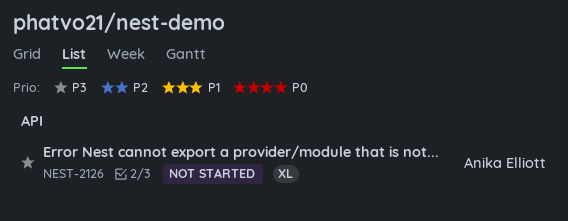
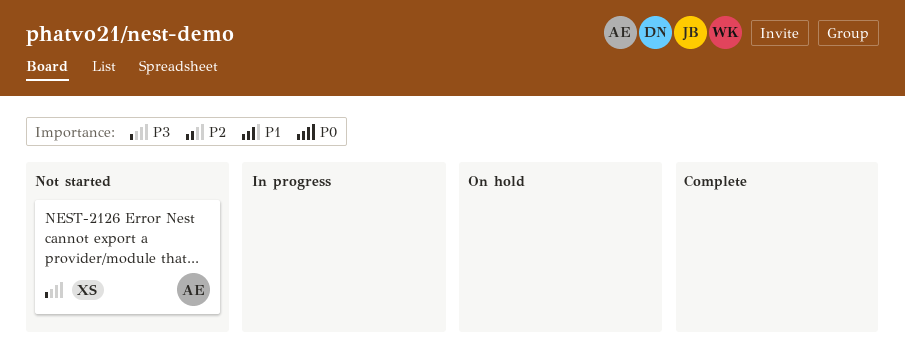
NEST-2126, estimate: XL -> XS

